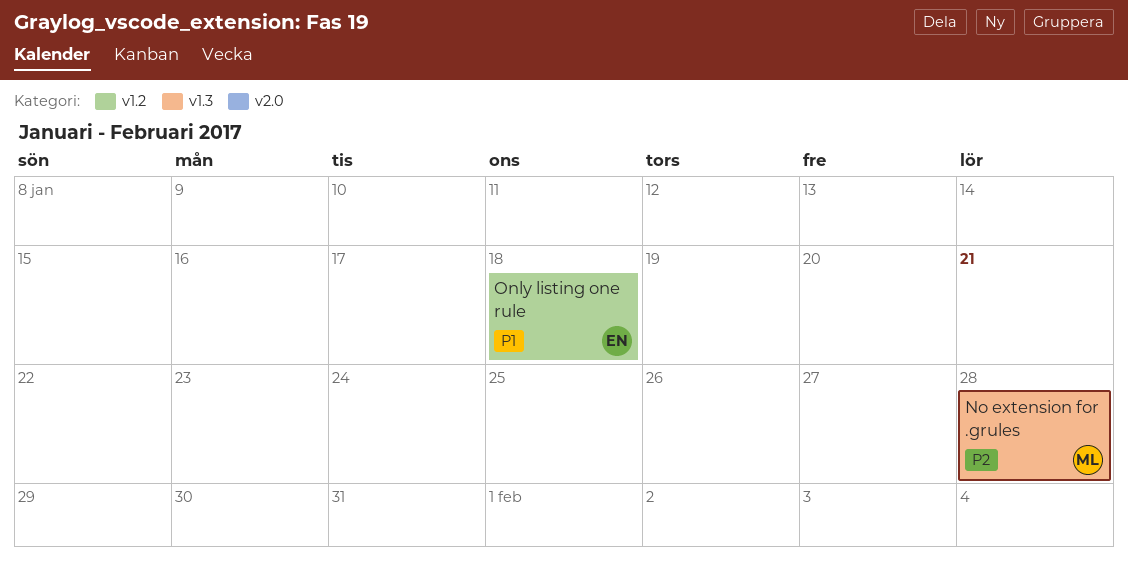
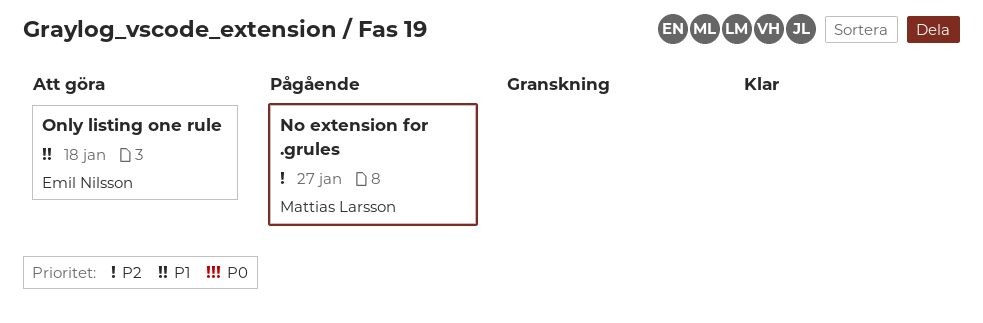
No extension for .grules, due: Jan 28 -> Jan 27

